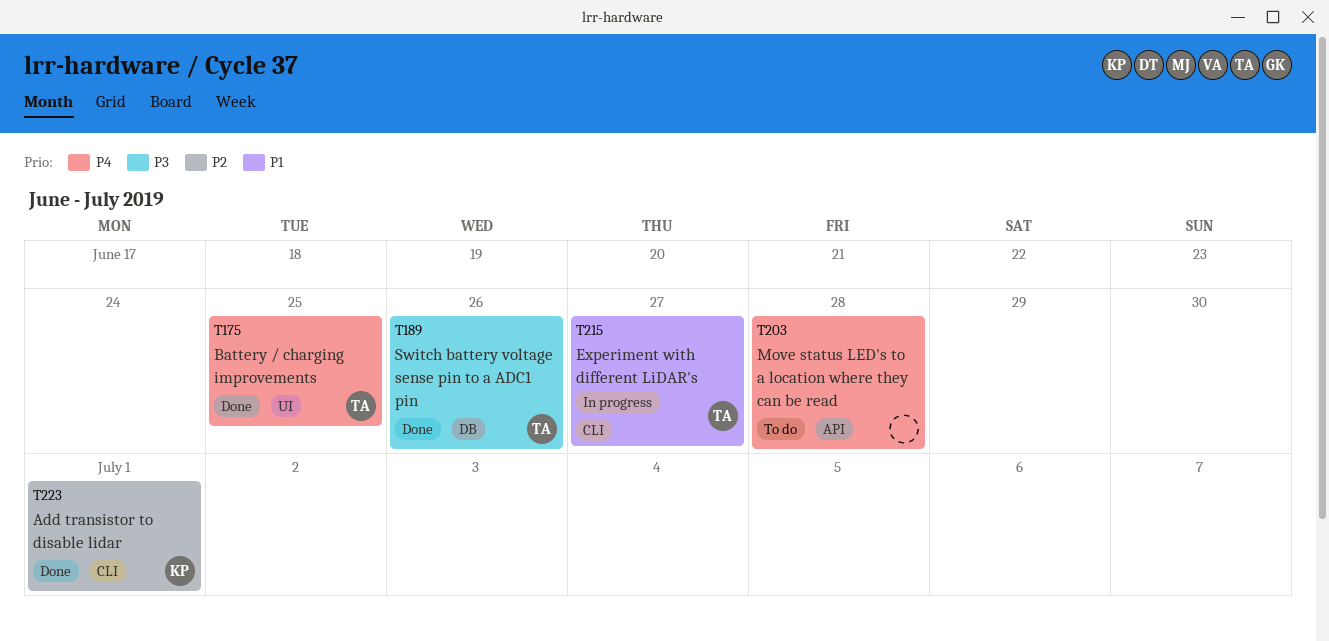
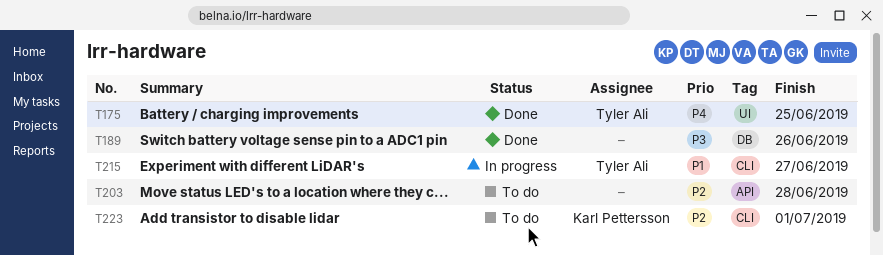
T189, owner: Tyler Ali -> none
T203, priority: P4 -> P2
T223, status: Done -> To do

